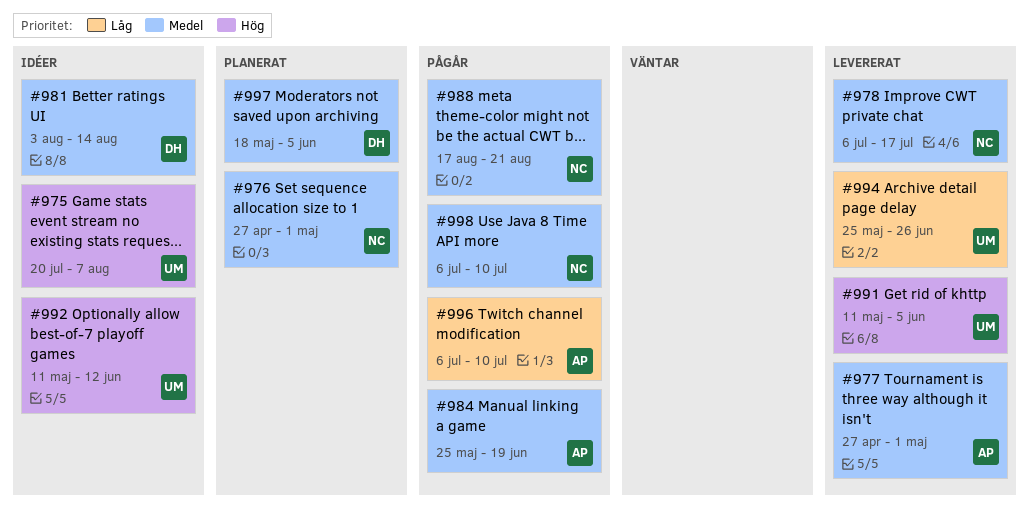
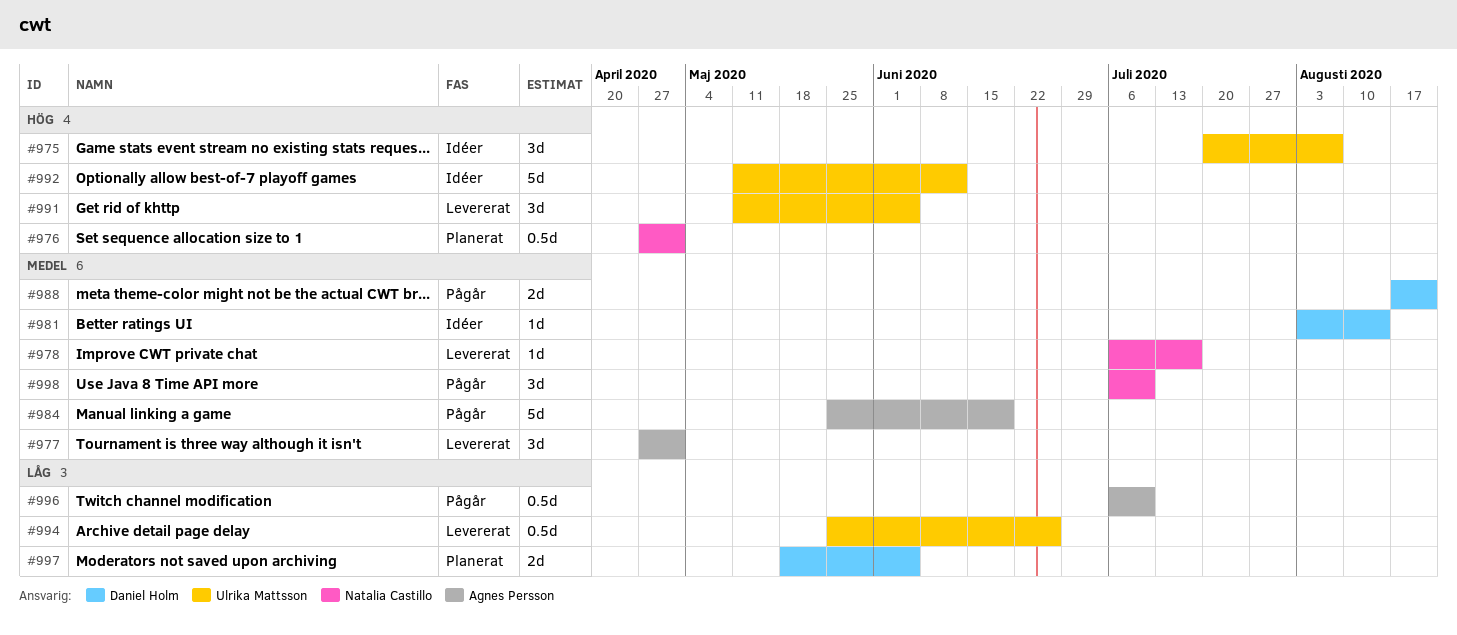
#976, priority: Medel -> Hög
#988, owner: Natalia Castillo -> Daniel Holm
#997, priority: Medel -> Låg

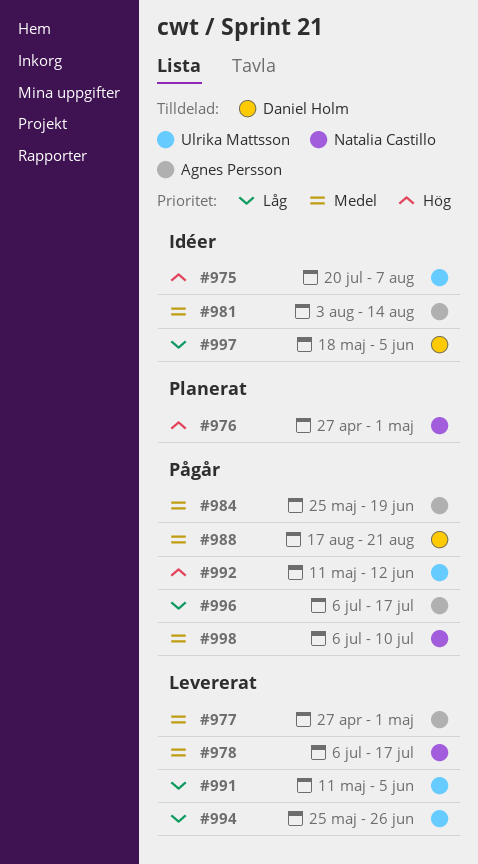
#981, owner: Daniel Holm -> Agnes Persson
#991, priority: Hög -> Låg
#992, status: Idéer -> Pågår
#996, due: Jul 10 -> Jul 17
#997, status: Planerat -> Idéer

